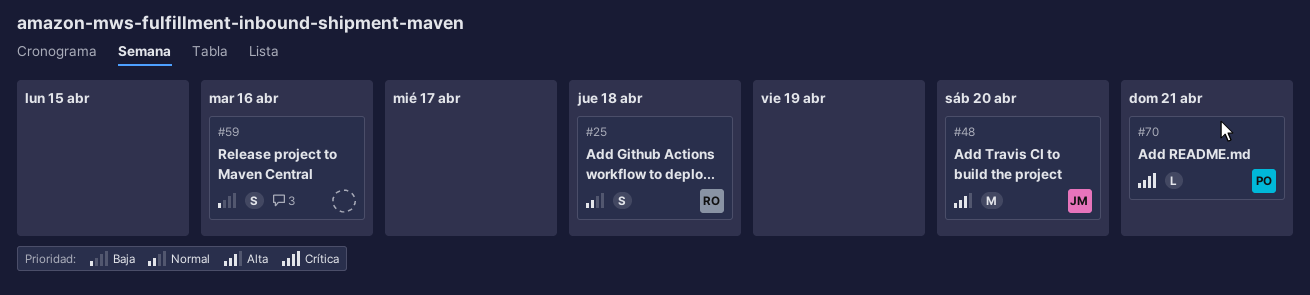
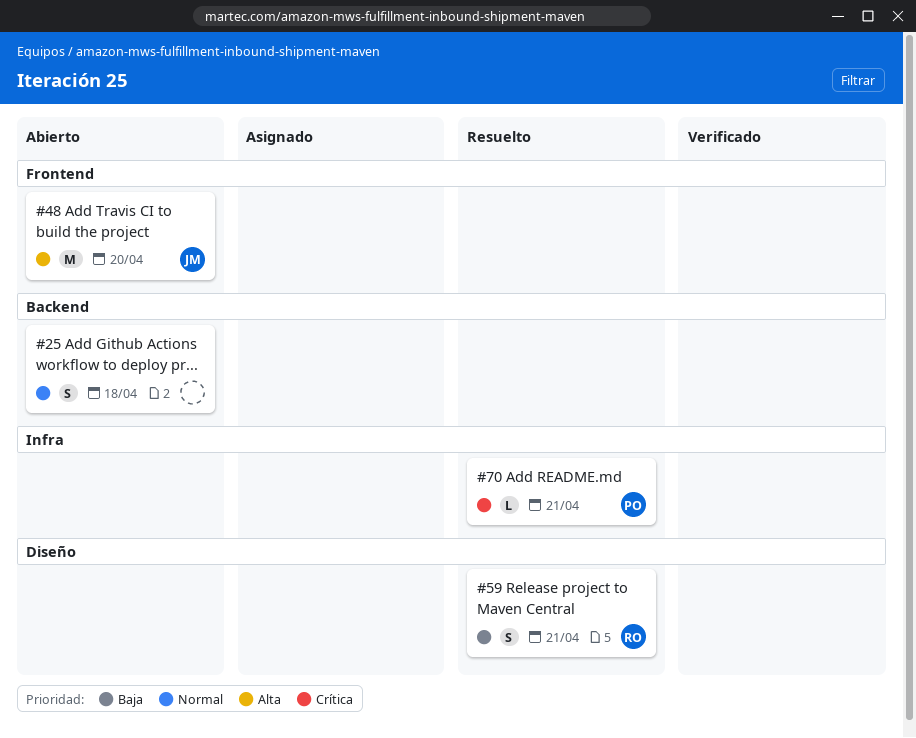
#25, owner: RO -> none
#59, owner: none -> RO
#59, due: Apr 16 -> Apr 21

